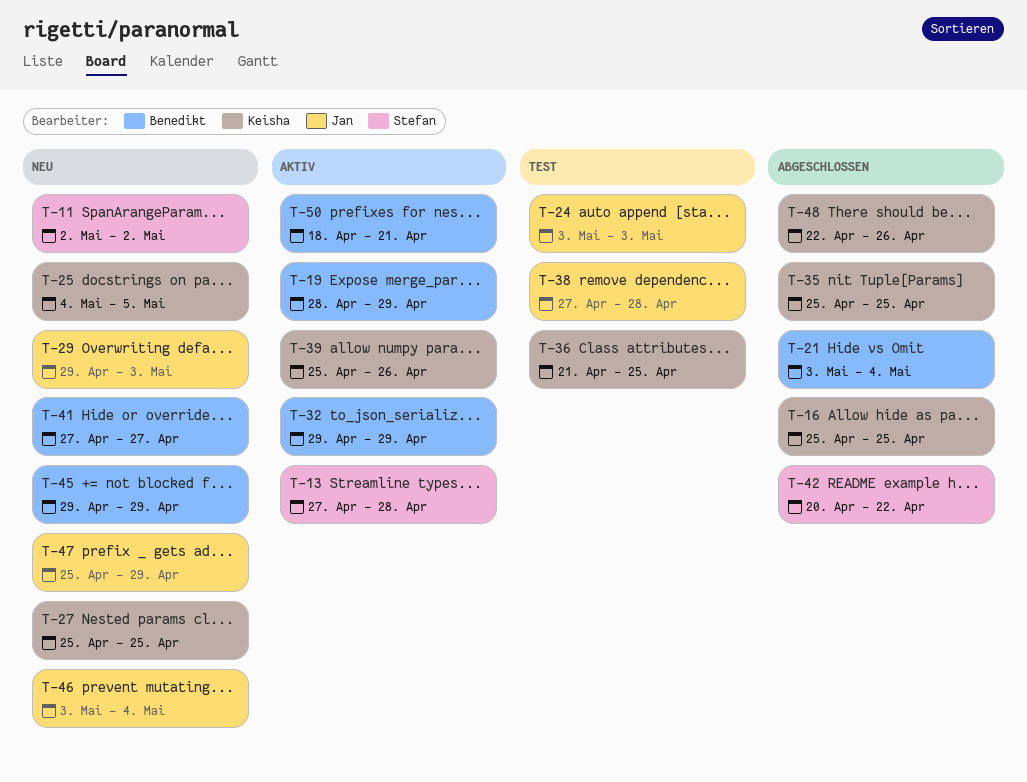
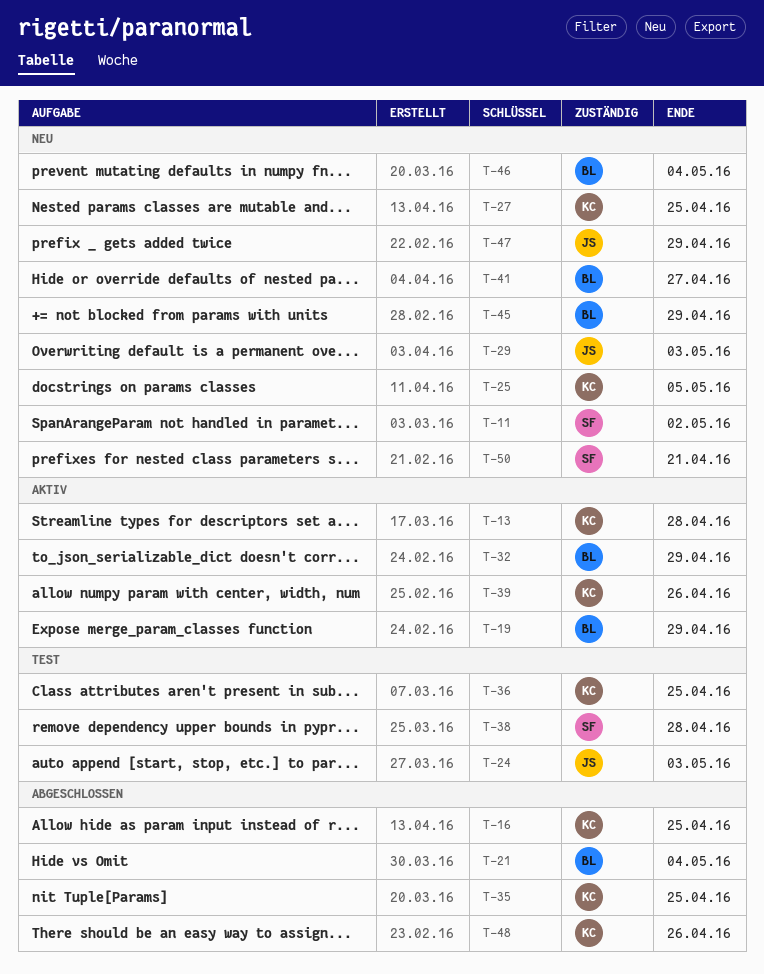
T-13, owner: Stefan -> Keisha
T-38, owner: Jan -> Stefan
T-42: present -> none
T-46, owner: Jan -> Benedikt
T-50, status: Aktiv -> Neu
T-50, owner: Benedikt -> Stefan

